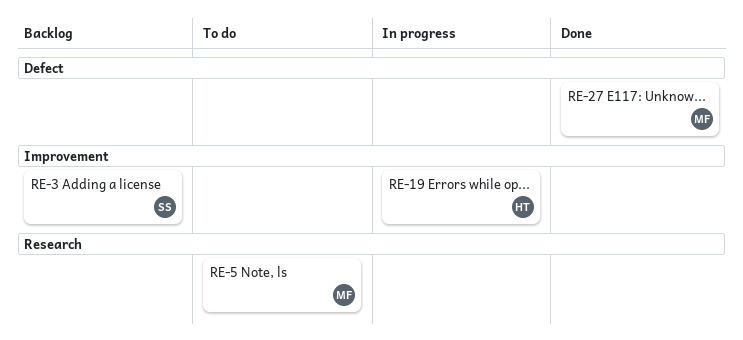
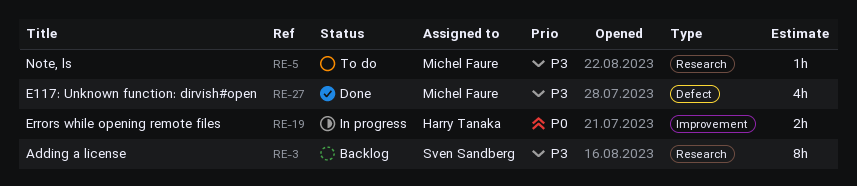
RE-3, label: Improvement -> Research

